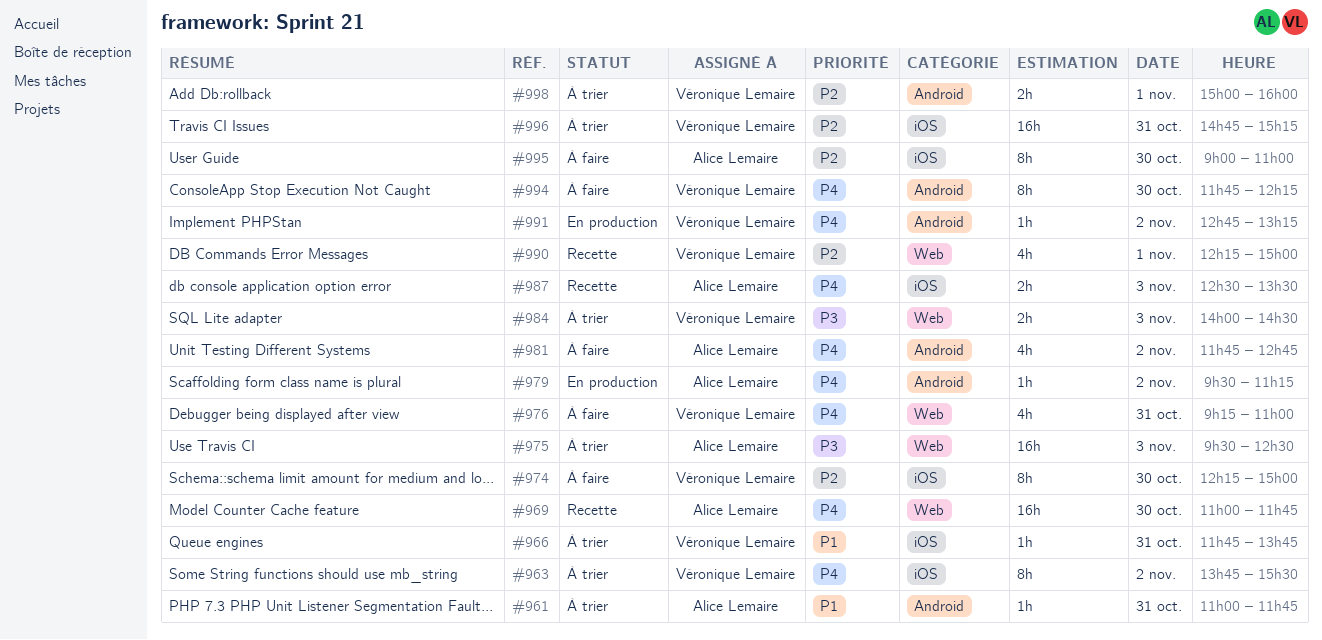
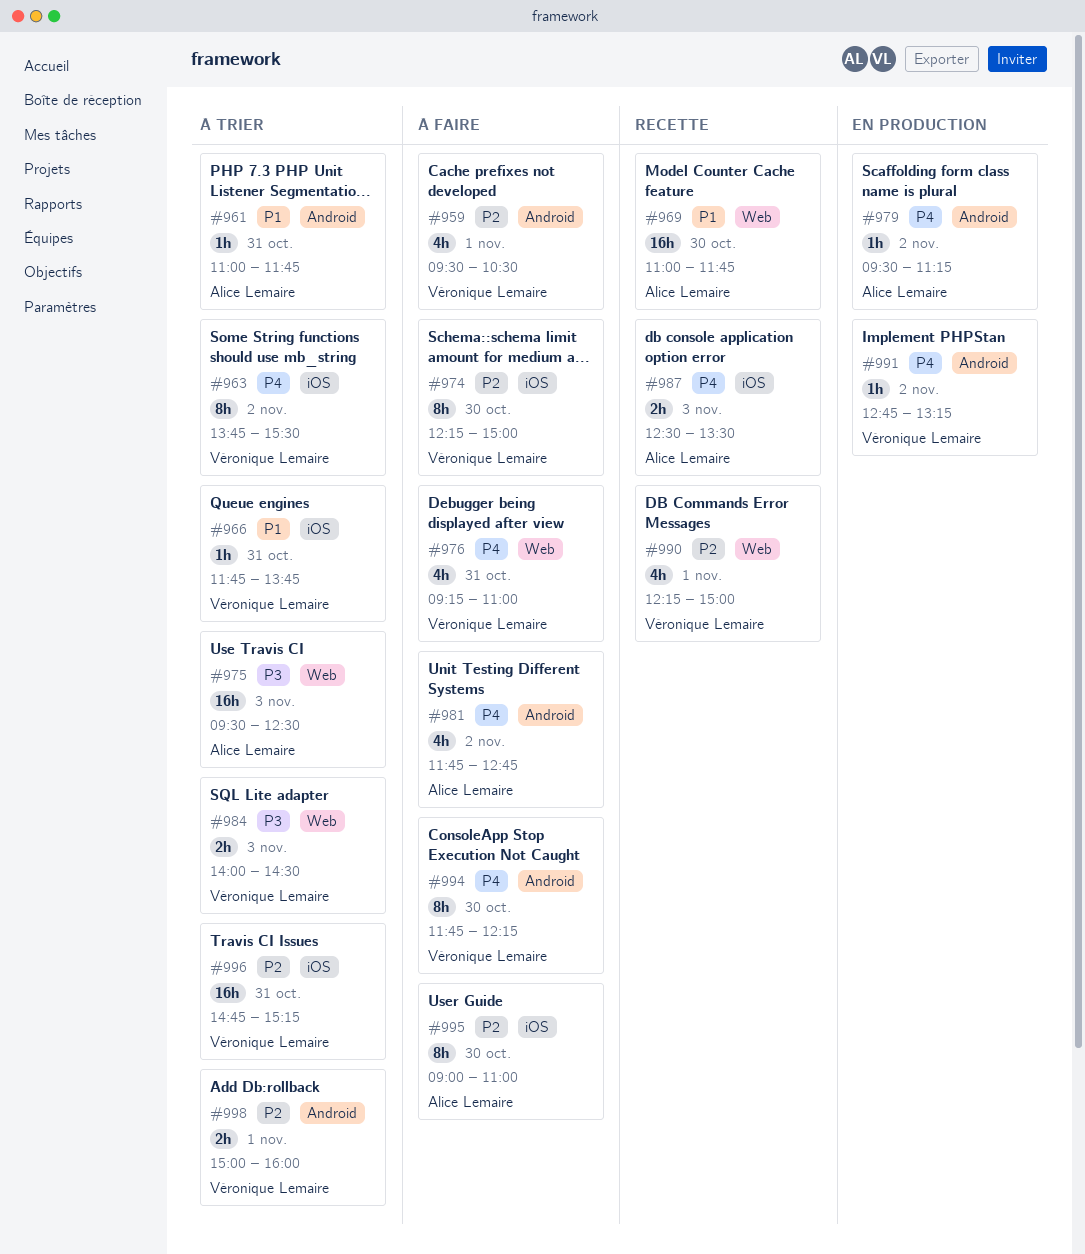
#959: none -> present
#969, priority: P4 -> P1

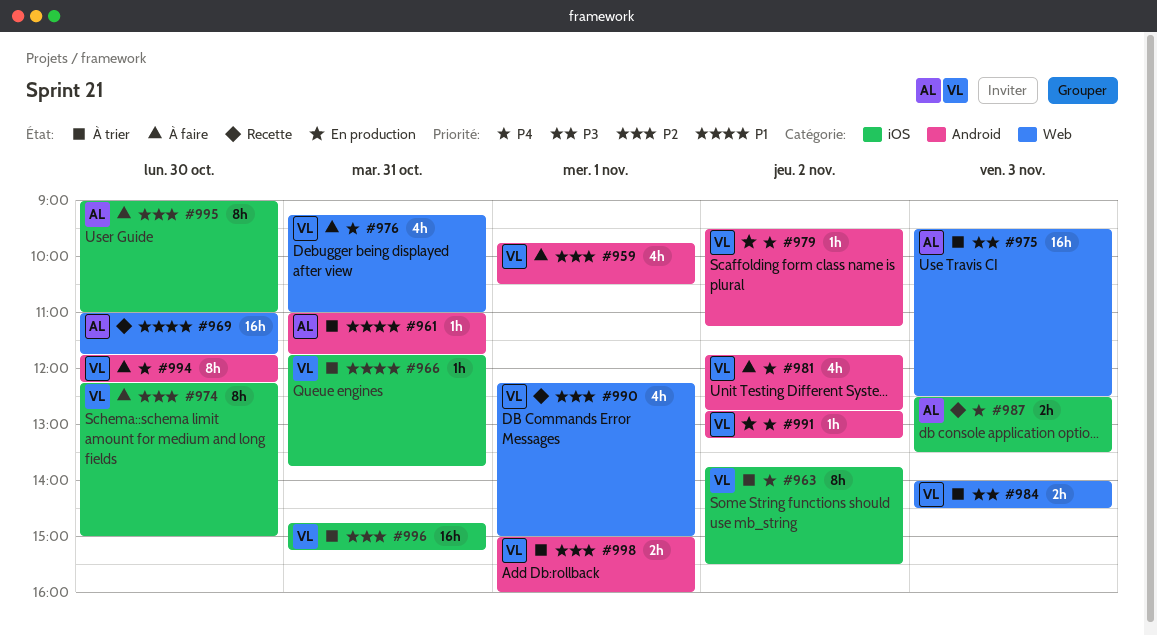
#959, begins: 09:30 -> 09:45
#979, owner: Alice Lemaire -> Véronique Lemaire
#981, owner: Alice Lemaire -> Véronique Lemaire

